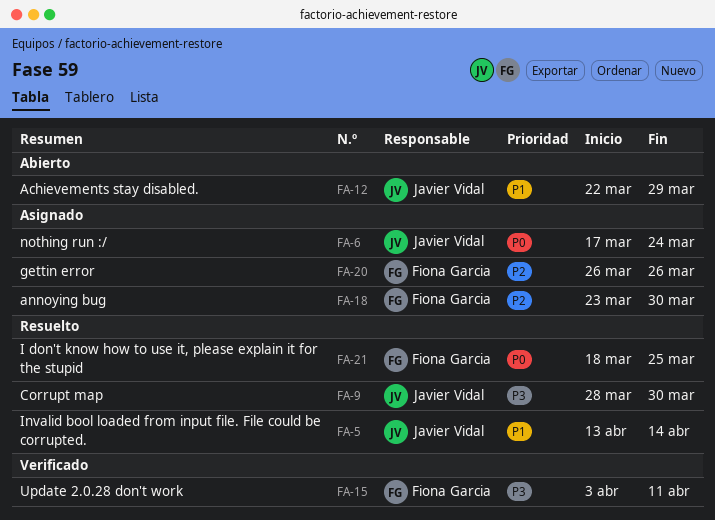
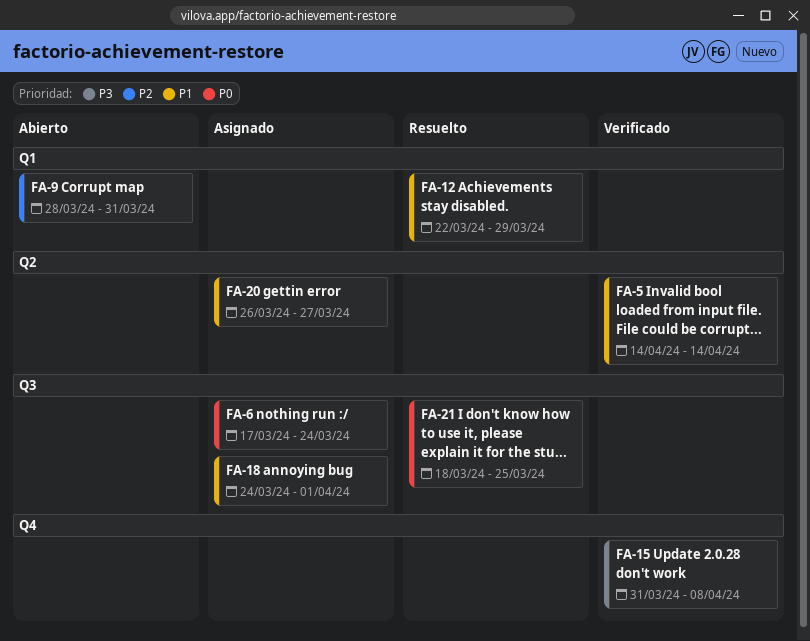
FA-5, status: Resuelto -> Verificado
FA-5, start: Apr 13 -> Apr 14
FA-9, status: Resuelto -> Abierto
FA-9, priority: P3 -> P2
FA-9, due: Mar 30 -> Mar 31
FA-12, status: Abierto -> Resuelto
FA-15, start: Apr 3 -> Mar 31
FA-15, due: Apr 11 -> Apr 8
FA-18, priority: P2 -> P1
FA-18, start: Mar 23 -> Mar 24
FA-18, due: Mar 30 -> Apr 1
FA-20, priority: P2 -> P1
FA-20, due: Mar 26 -> Mar 27

